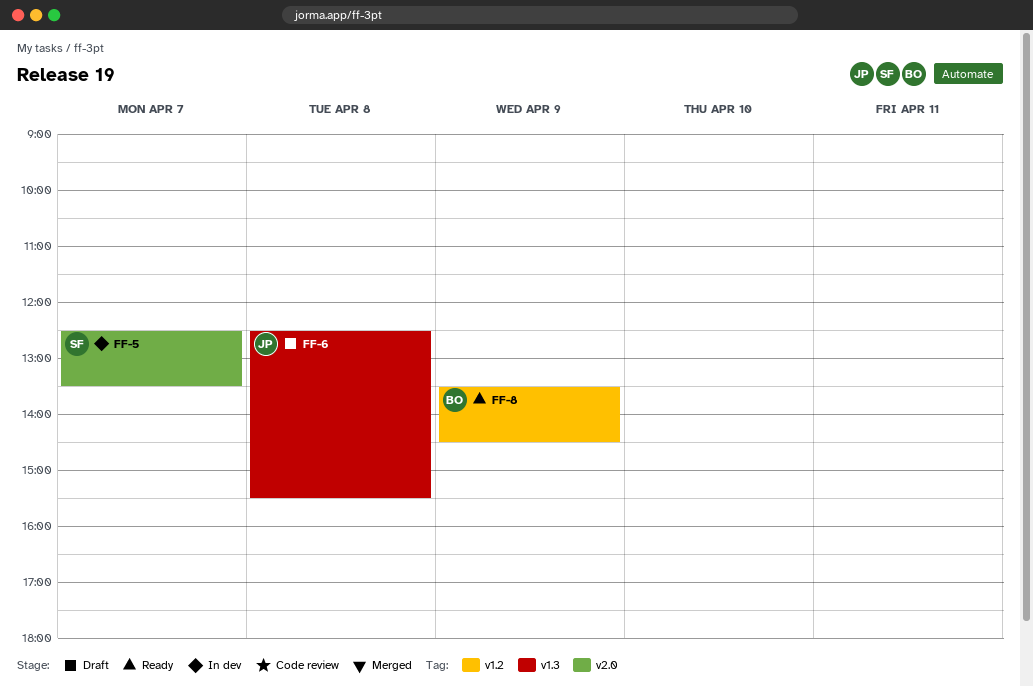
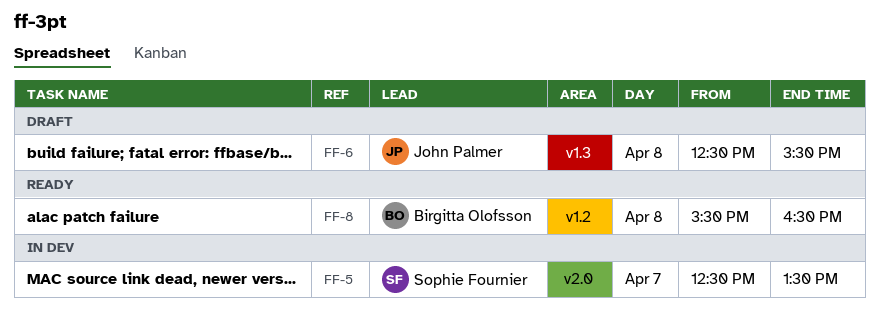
FF-8, day: Apr 9 -> Apr 8
FF-8, begins: 13:30 -> 15:30
FF-8, ends: 14:30 -> 16:30

